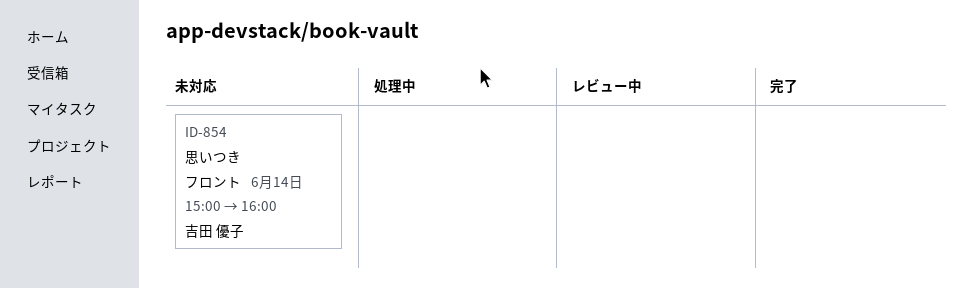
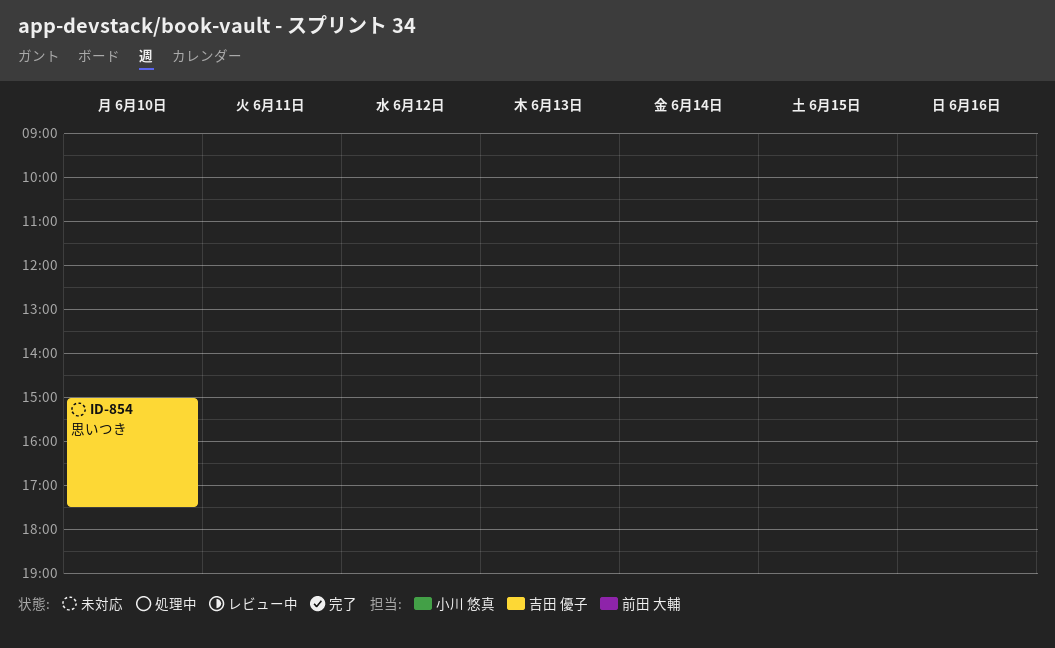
ID-854, day: Jun 14 -> Jun 10
ID-854, ends: 16:00 -> 17:30

